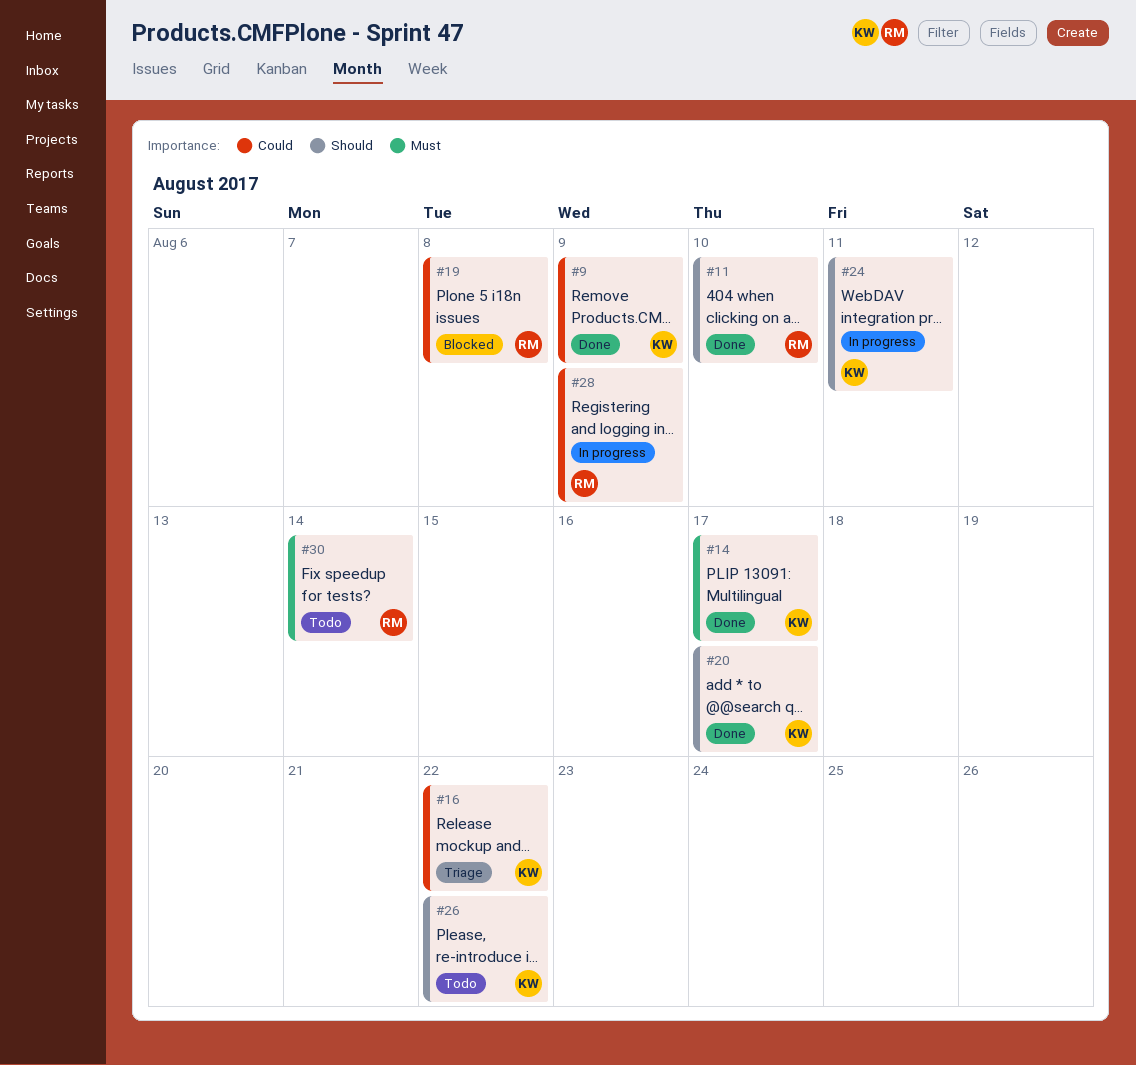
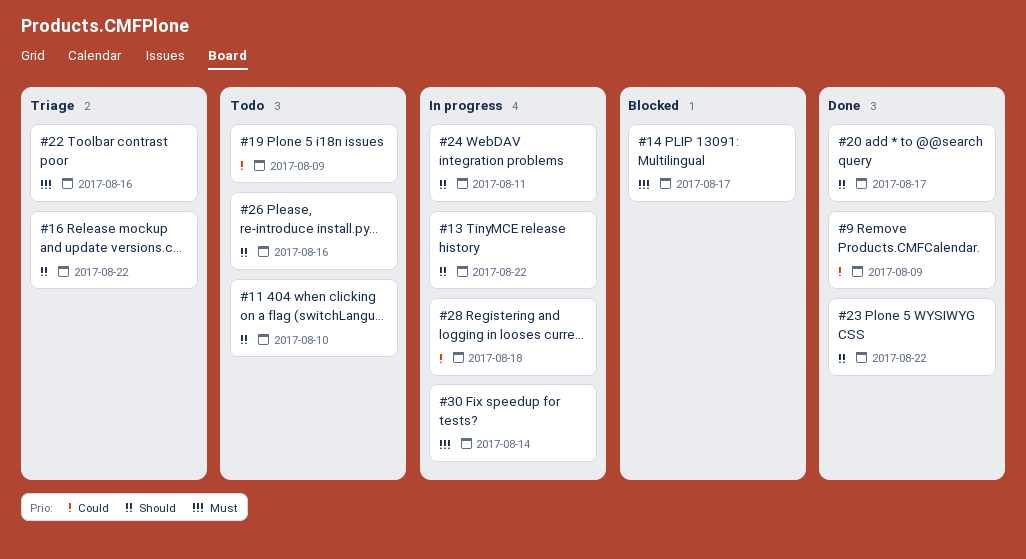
#11, status: Done -> Todo
#13: none -> present
#14, status: Done -> Blocked
#16, priority: Could -> Should
#19, status: Blocked -> Todo
#19, due: Aug 8 -> Aug 9
#22: none -> present
#23: none -> present
#26, due: Aug 22 -> Aug 16
#28, due: Aug 9 -> Aug 18
#30, status: Todo -> In progress

